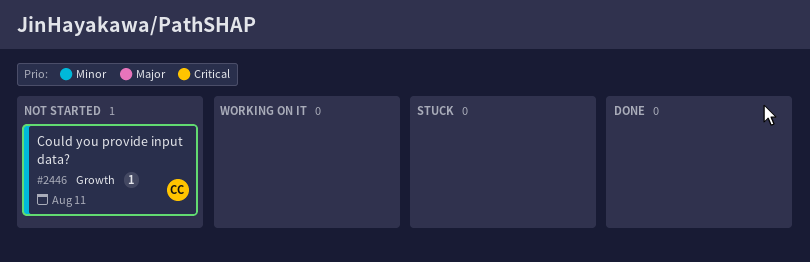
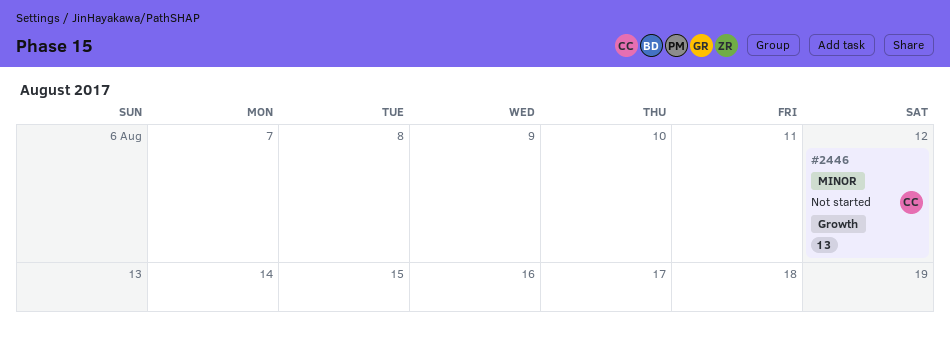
#2446, estimate: 1 -> 13
#2446, due: Aug 11 -> Aug 12

